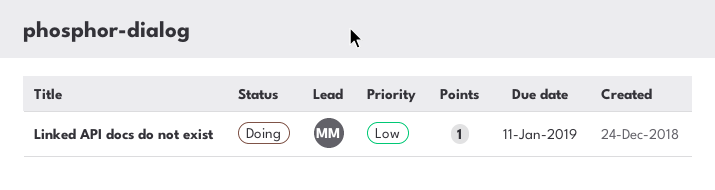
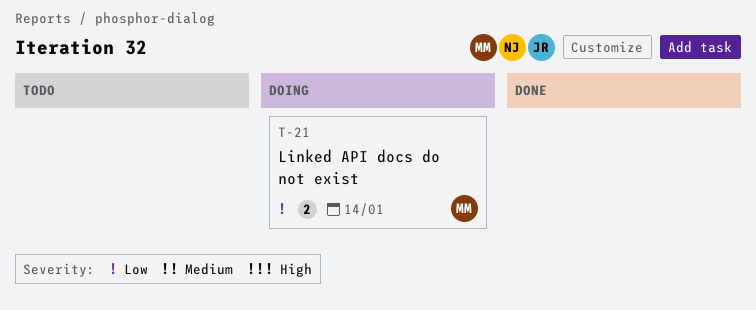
Linked API docs do not exist, estimate: 1 -> 2
Linked API docs do not exist, due: Jan 11 -> Jan 14

